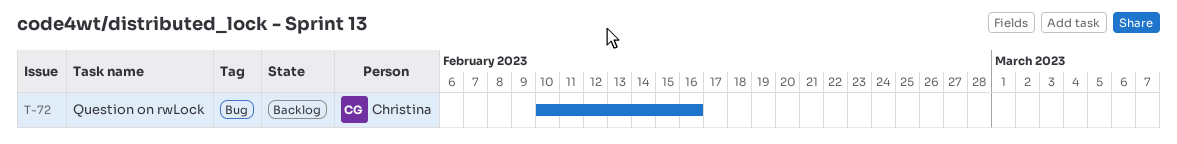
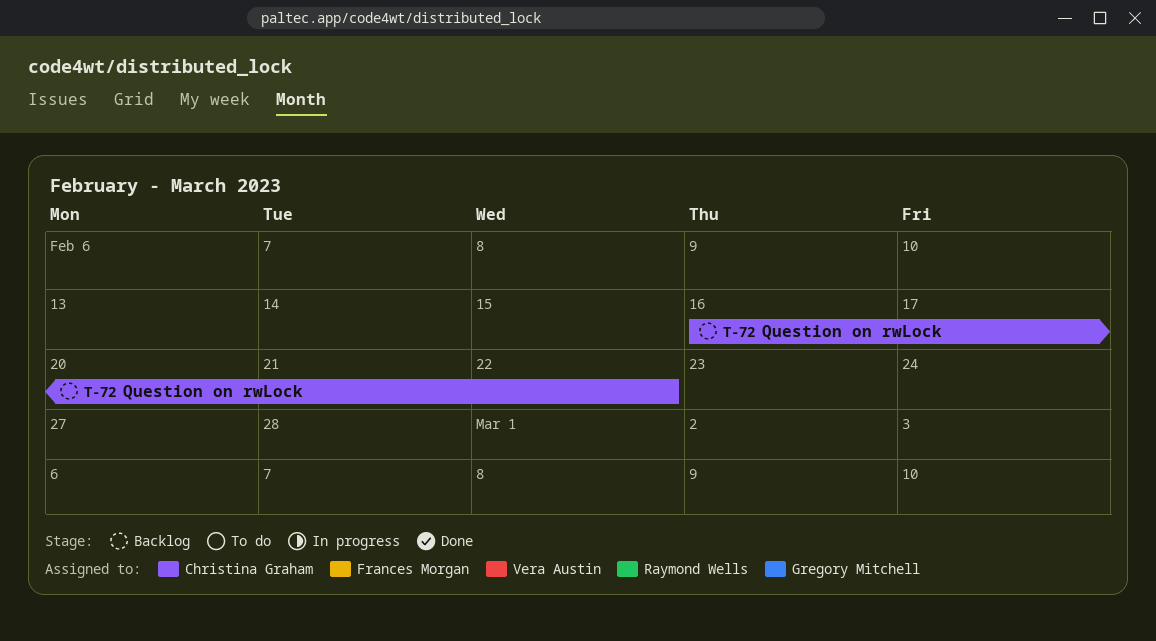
T-72, start: Feb 10 -> Feb 16
T-72, due: Feb 16 -> Feb 22

